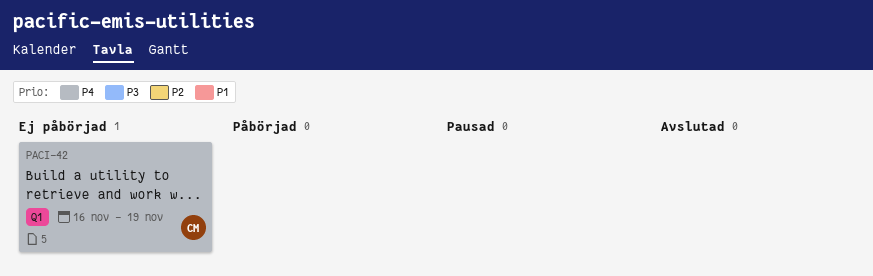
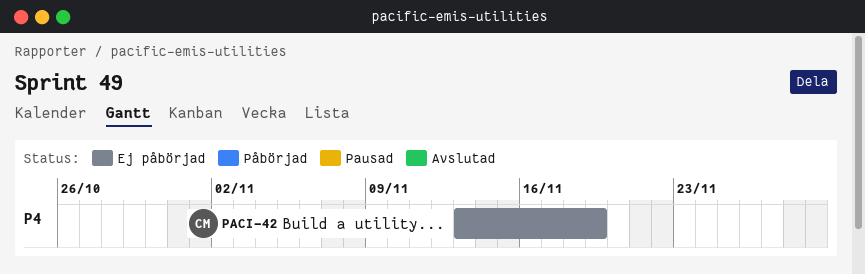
PACI-42, start: Nov 16 -> Nov 13

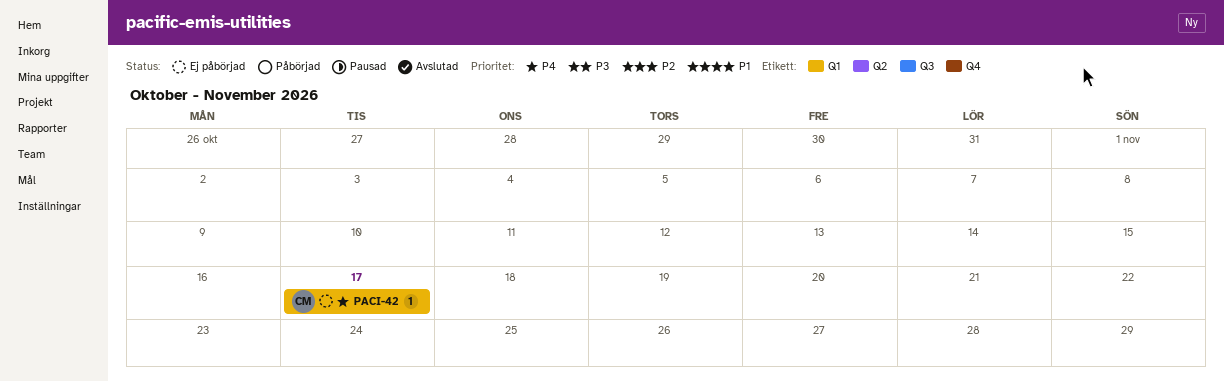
PACI-42, start: Nov 13 -> Nov 17
PACI-42, due: Nov 19 -> Nov 17

